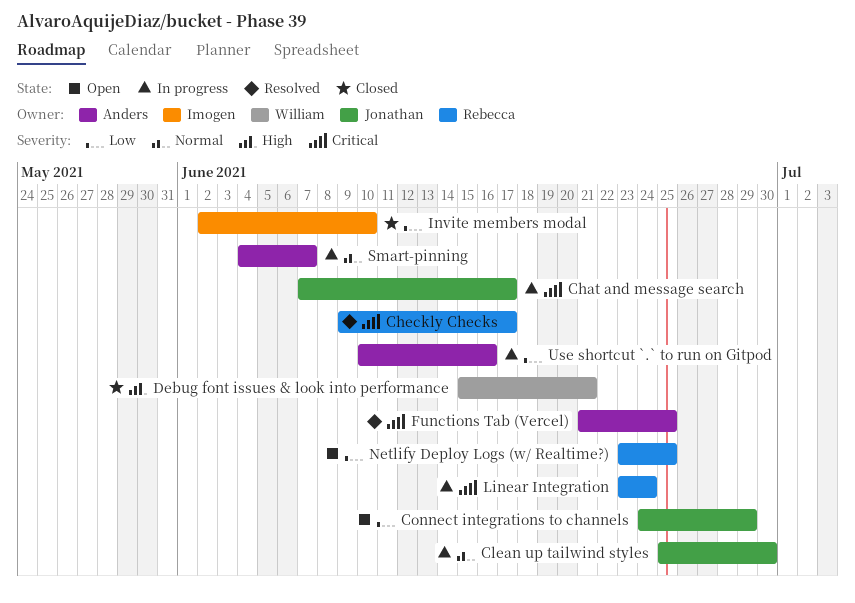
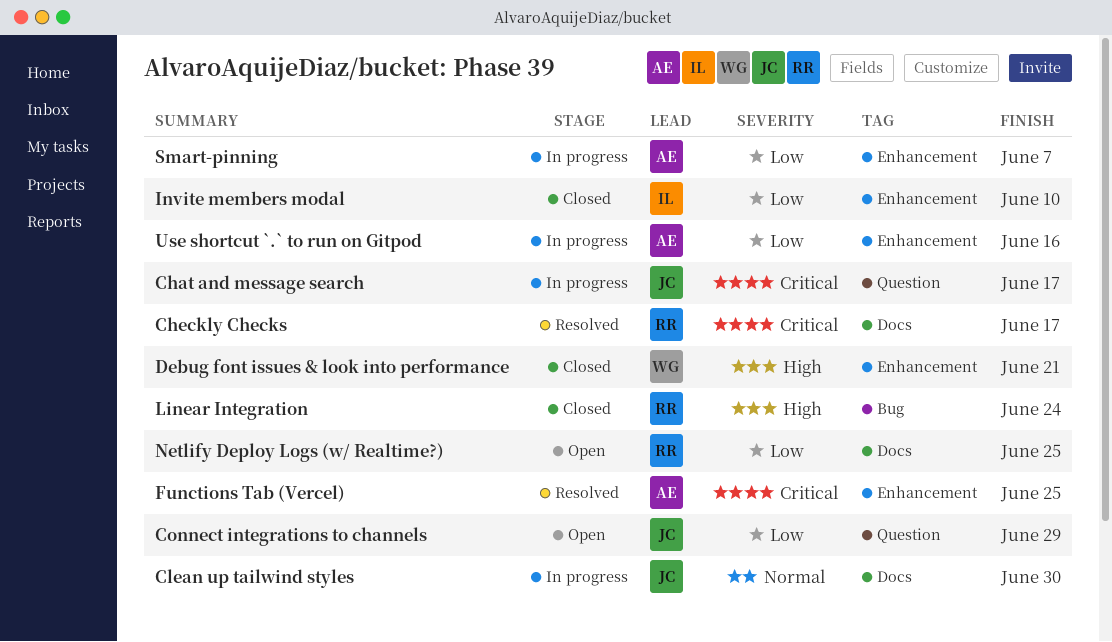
Linear Integration, status: In progress -> Closed
Linear Integration, priority: Critical -> High
Smart-pinning, priority: Normal -> Low

